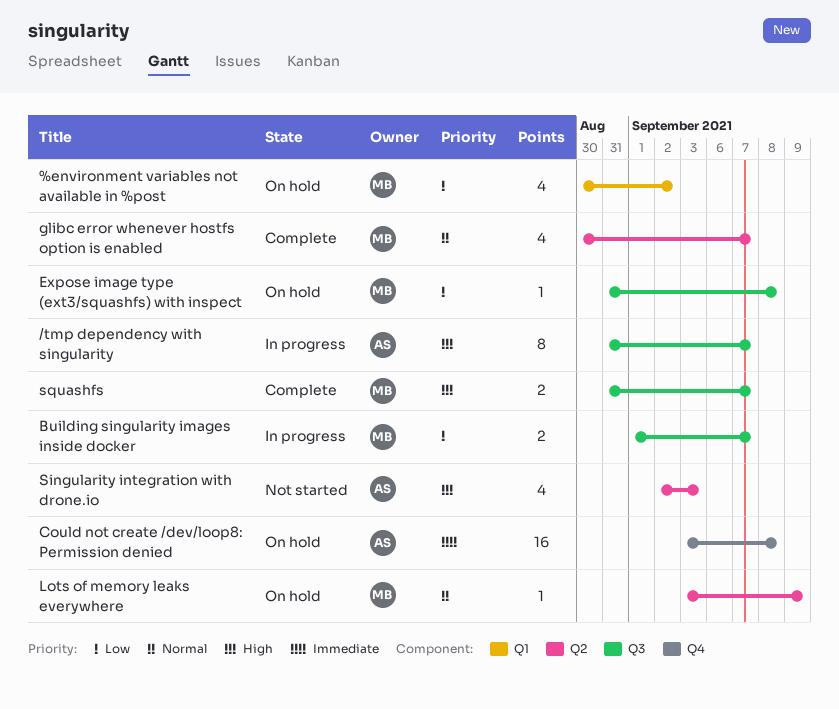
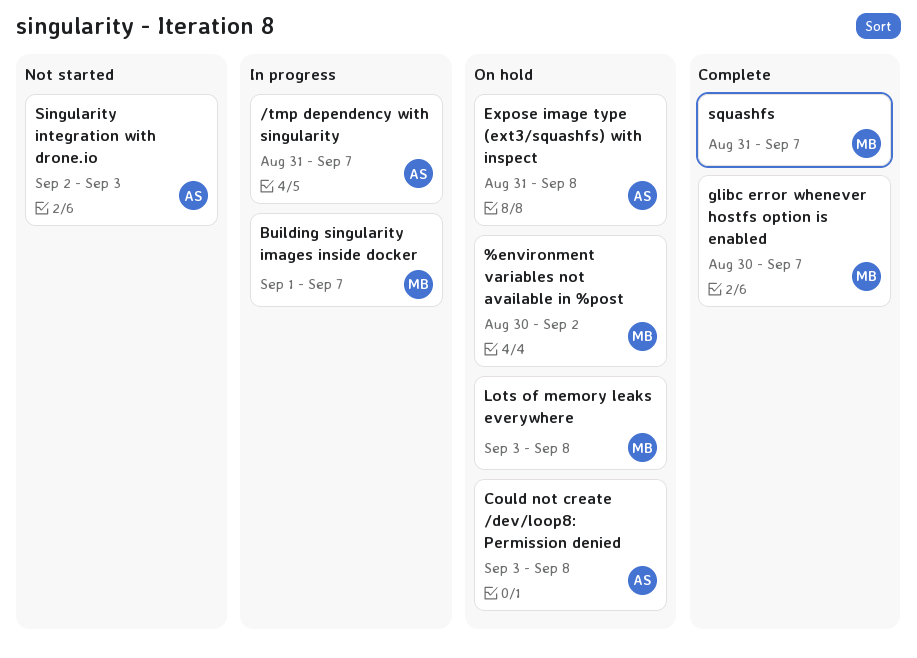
Expose image type (ext3/squashfs) with inspect, owner: MB -> AS
Lots of memory leaks everywhere, due: Sep 9 -> Sep 8

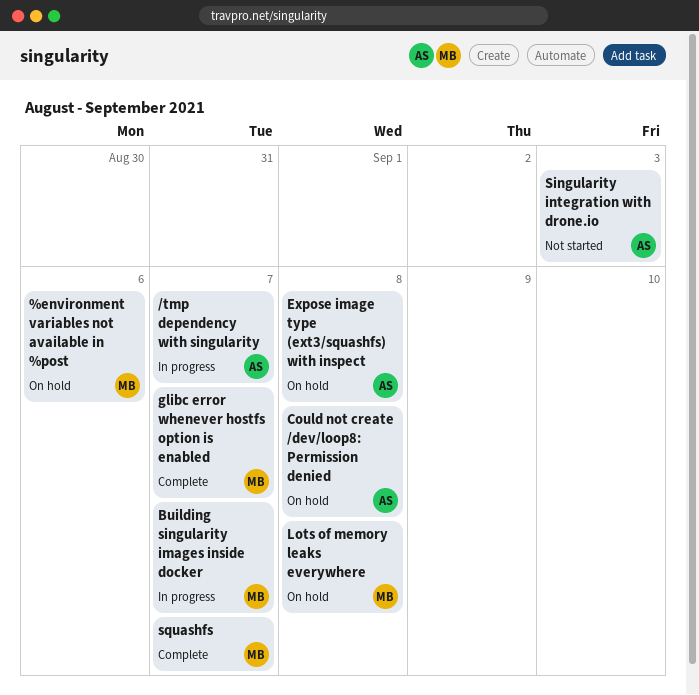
%environment variables not available in %post, due: Sep 2 -> Sep 6

